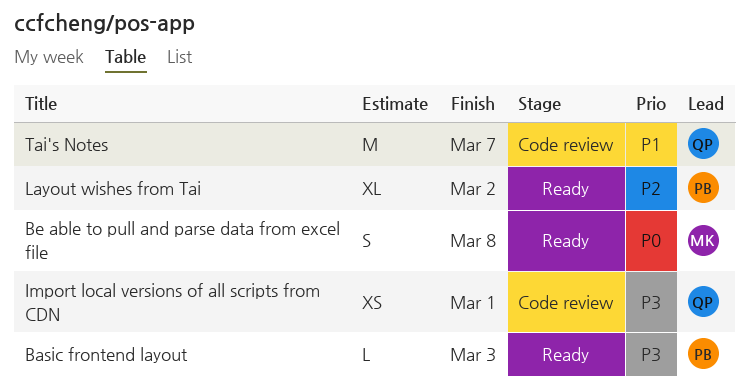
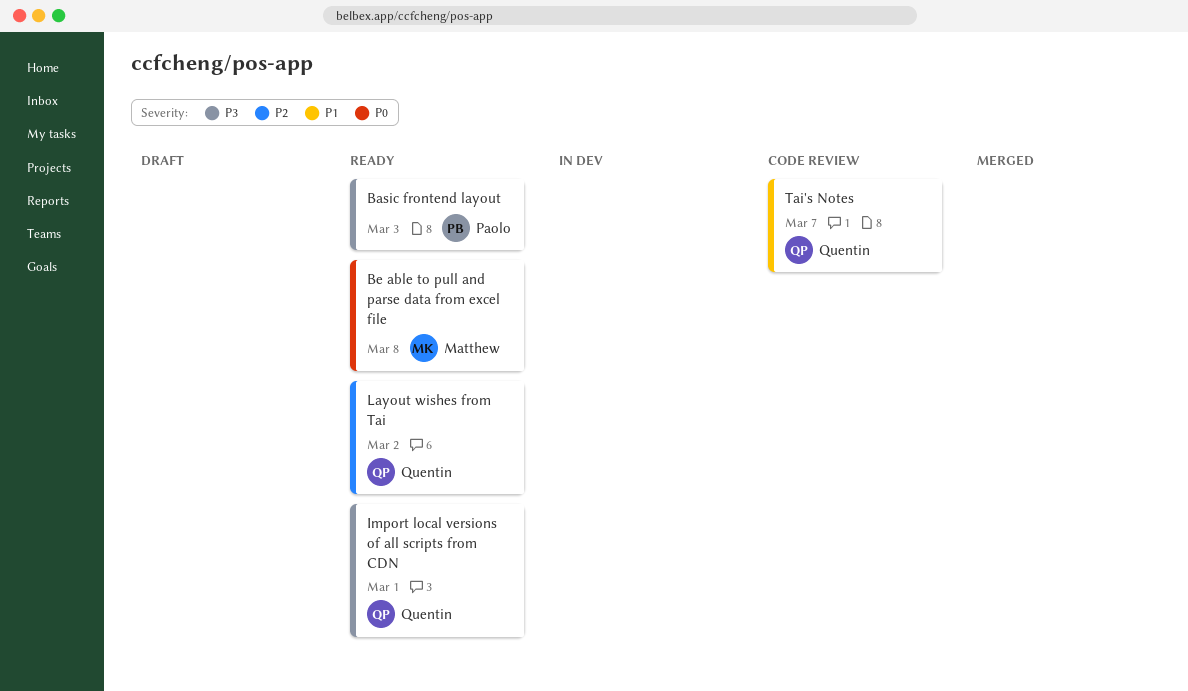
Import local versions of all scripts from CDN, status: Code review -> Ready
Layout wishes from Tai, owner: Paolo -> Quentin

